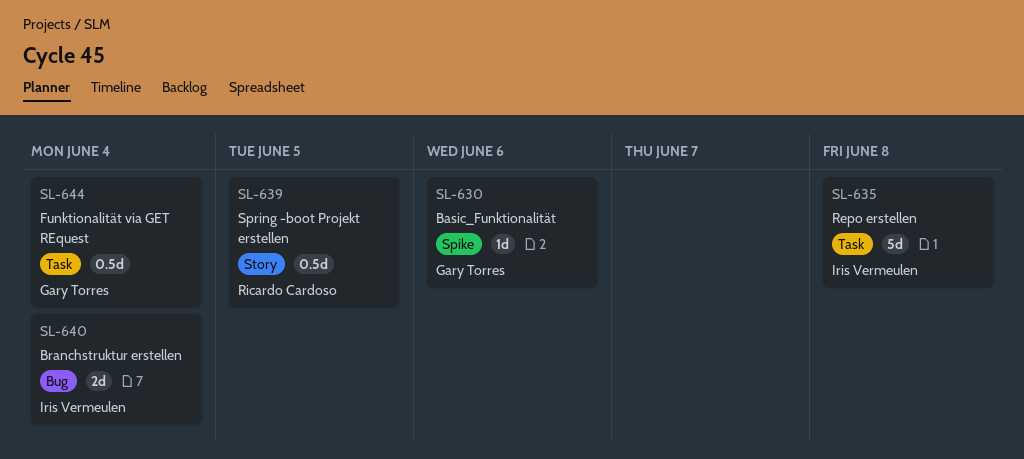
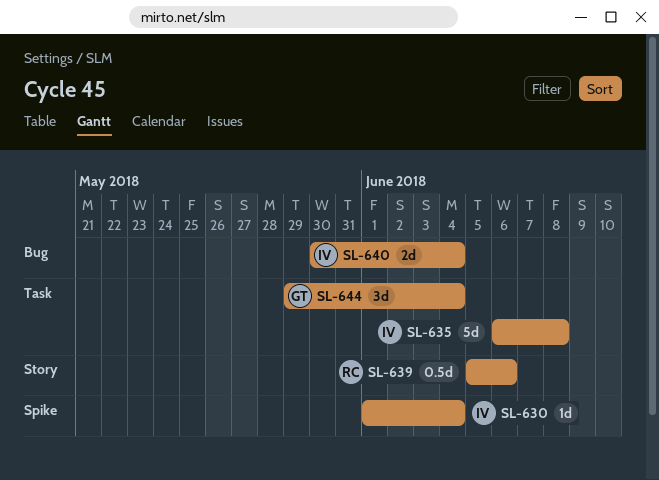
SL-630, owner: Gary Torres -> Iris Vermeulen
SL-630, due: Jun 6 -> Jun 4
SL-639, due: Jun 5 -> Jun 6
SL-644, estimate: 0.5d -> 3d

